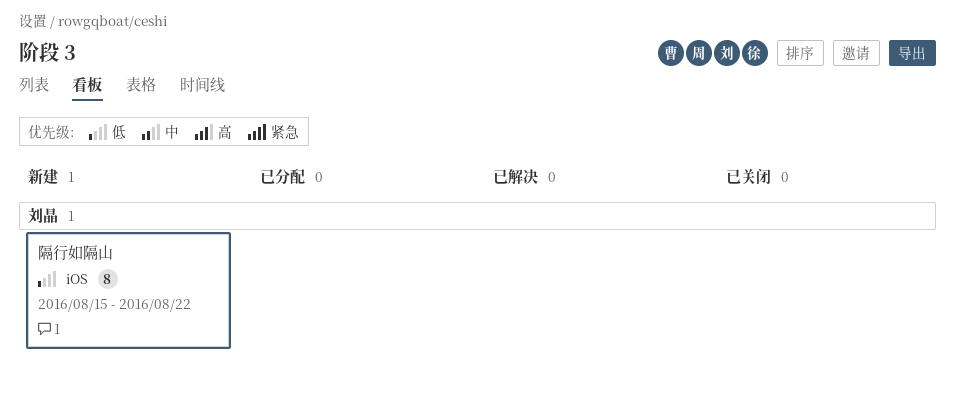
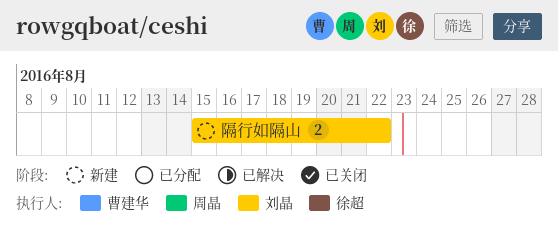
隔行如隔山, estimate: 8 -> 2

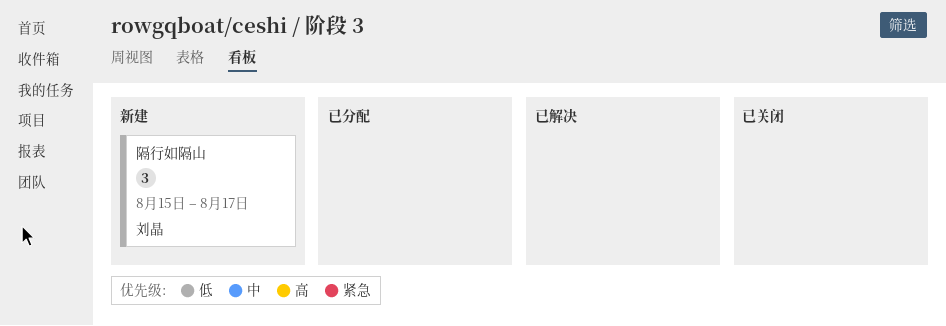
隔行如隔山, estimate: 2 -> 3
隔行如隔山, due: Aug 22 -> Aug 17

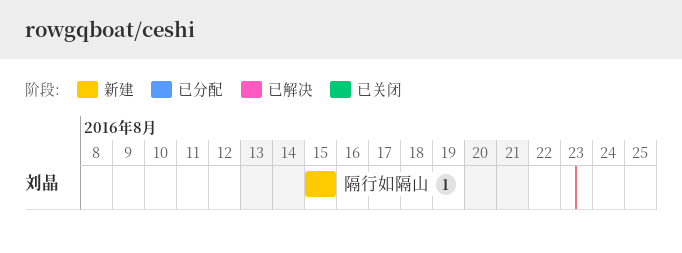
隔行如隔山, estimate: 3 -> 1
隔行如隔山, due: Aug 17 -> Aug 15

